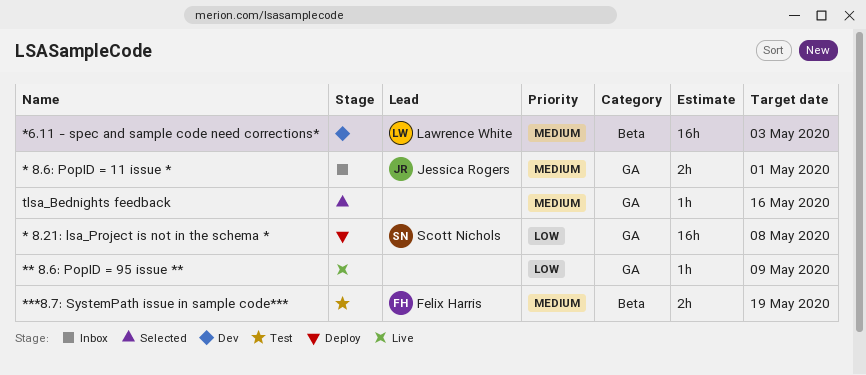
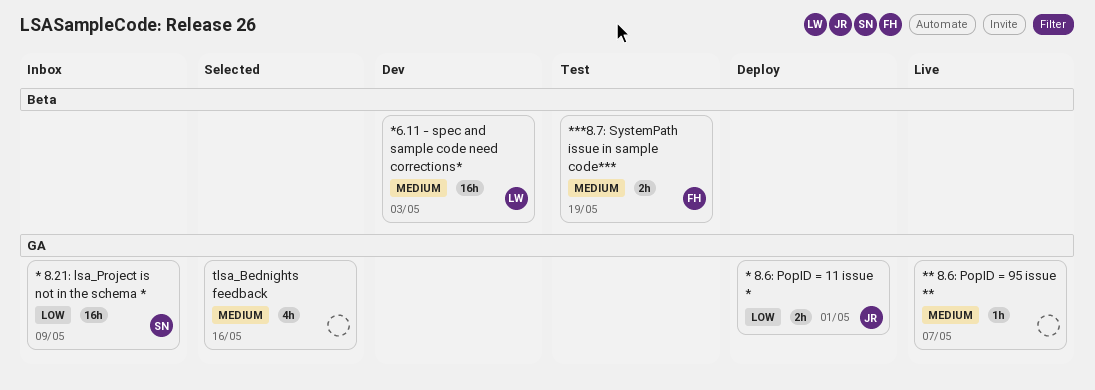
* 8.21: lsa_Project is not in the schema *, status: Deploy -> Inbox
* 8.21: lsa_Project is not in the schema *, due: May 8 -> May 9
* 8.6: PopID = 11 issue *, status: Inbox -> Deploy
* 8.6: PopID = 11 issue *, priority: Medium -> Low
** 8.6: PopID = 95 issue **, priority: Low -> Medium
** 8.6: PopID = 95 issue **, due: May 9 -> May 7
tlsa_Bednights feedback, estimate: 1h -> 4h

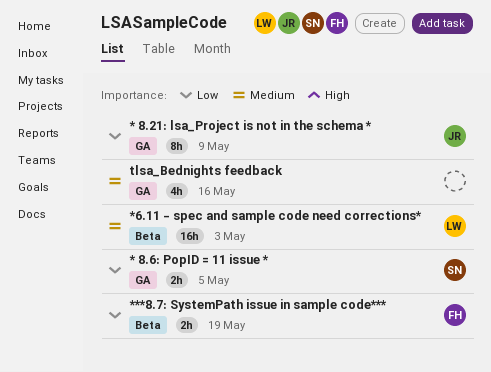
* 8.21: lsa_Project is not in the schema *, owner: SN -> JR
* 8.21: lsa_Project is not in the schema *, estimate: 16h -> 8h
* 8.6: PopID = 11 issue *, owner: JR -> SN
* 8.6: PopID = 11 issue *, due: May 1 -> May 5
** 8.6: PopID = 95 issue **: present -> none
***8.7: SystemPath issue in sample code***, priority: Medium -> Low

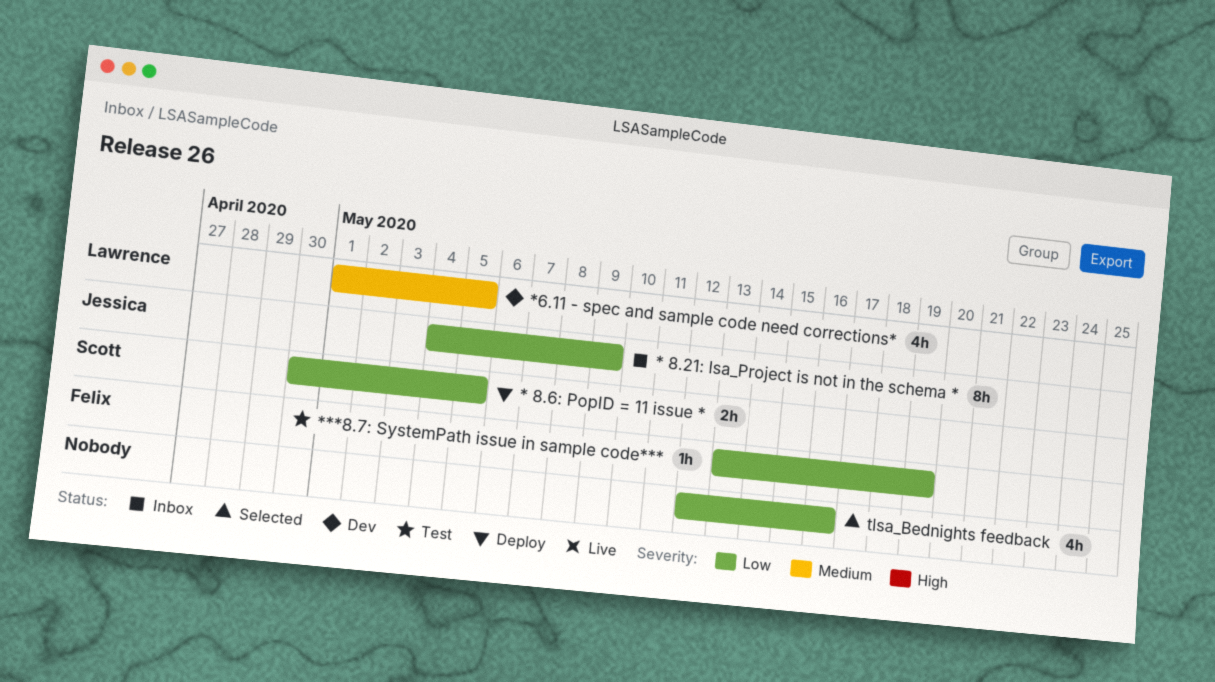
***8.7: SystemPath issue in sample code***, estimate: 2h -> 1h
*6.11 - spec and sample code need corrections*, estimate: 16h -> 4h
*6.11 - spec and sample code need corrections*, due: May 3 -> May 5
tlsa_Bednights feedback, priority: Medium -> Low

